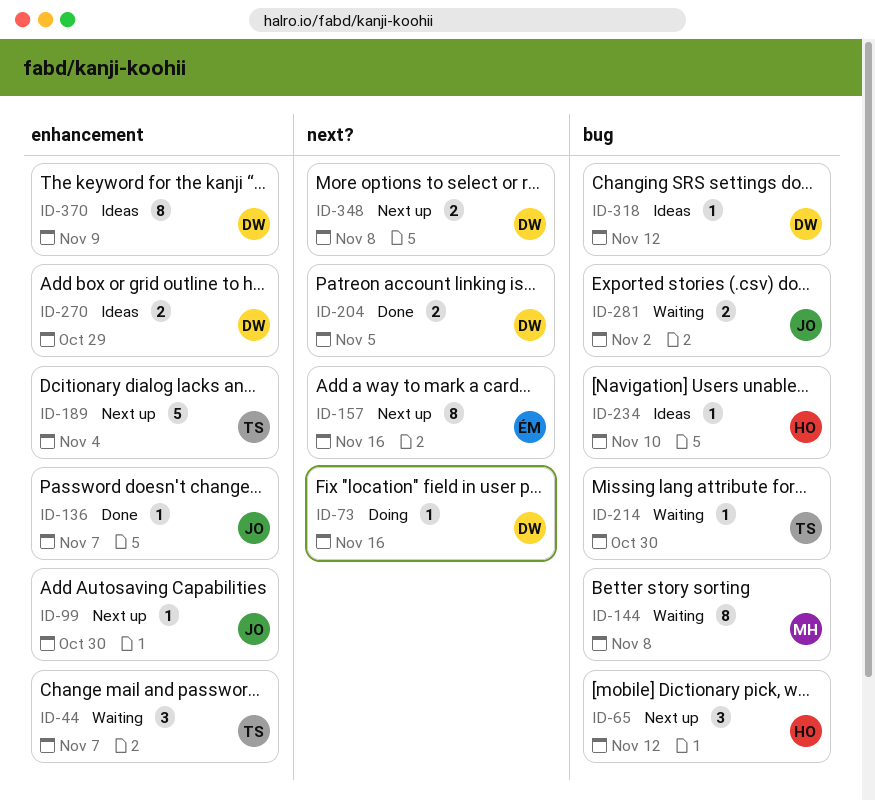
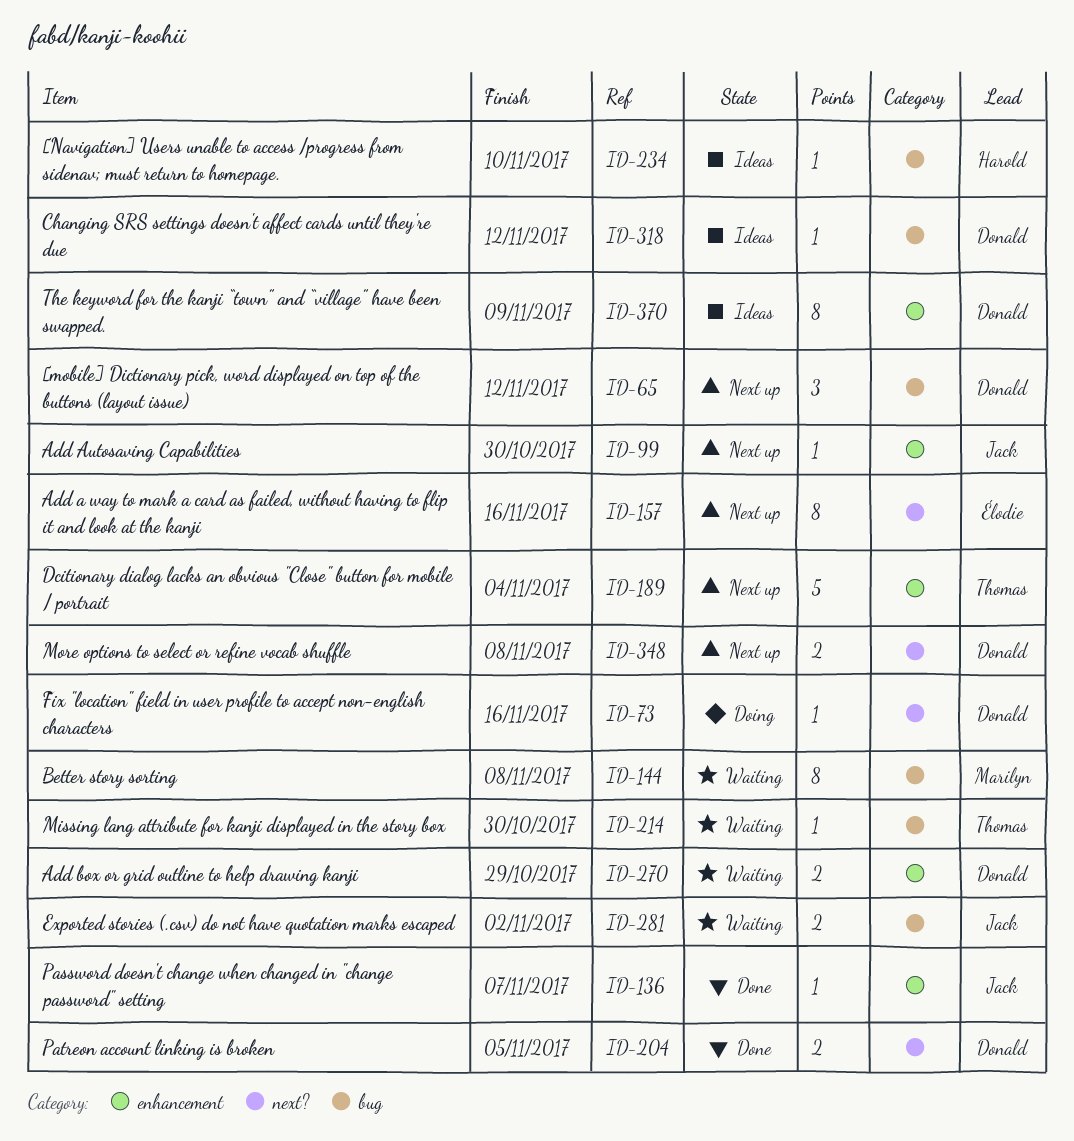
ID-44: present -> none
ID-65, owner: Harold -> Donald
ID-270, status: Ideas -> Waiting

